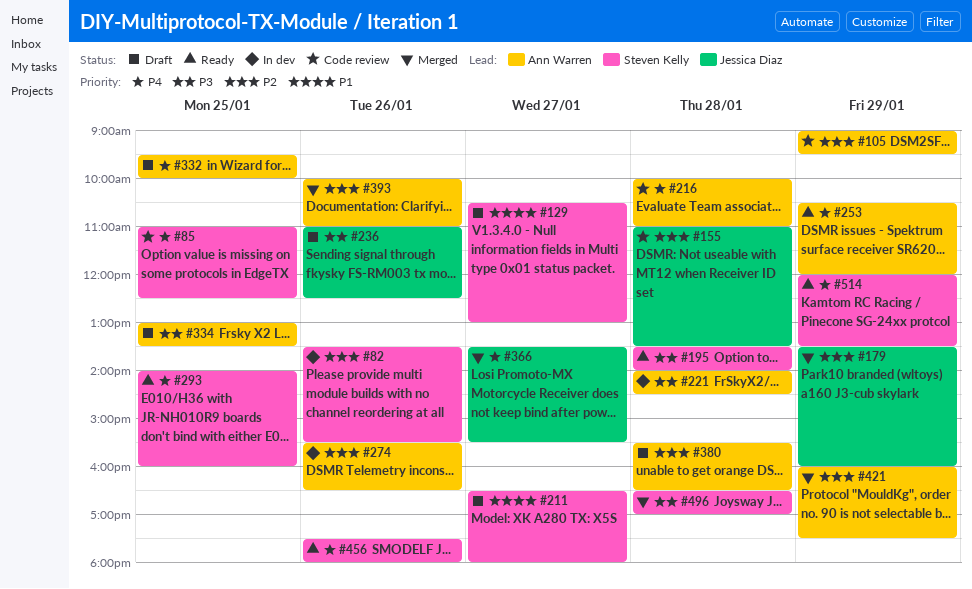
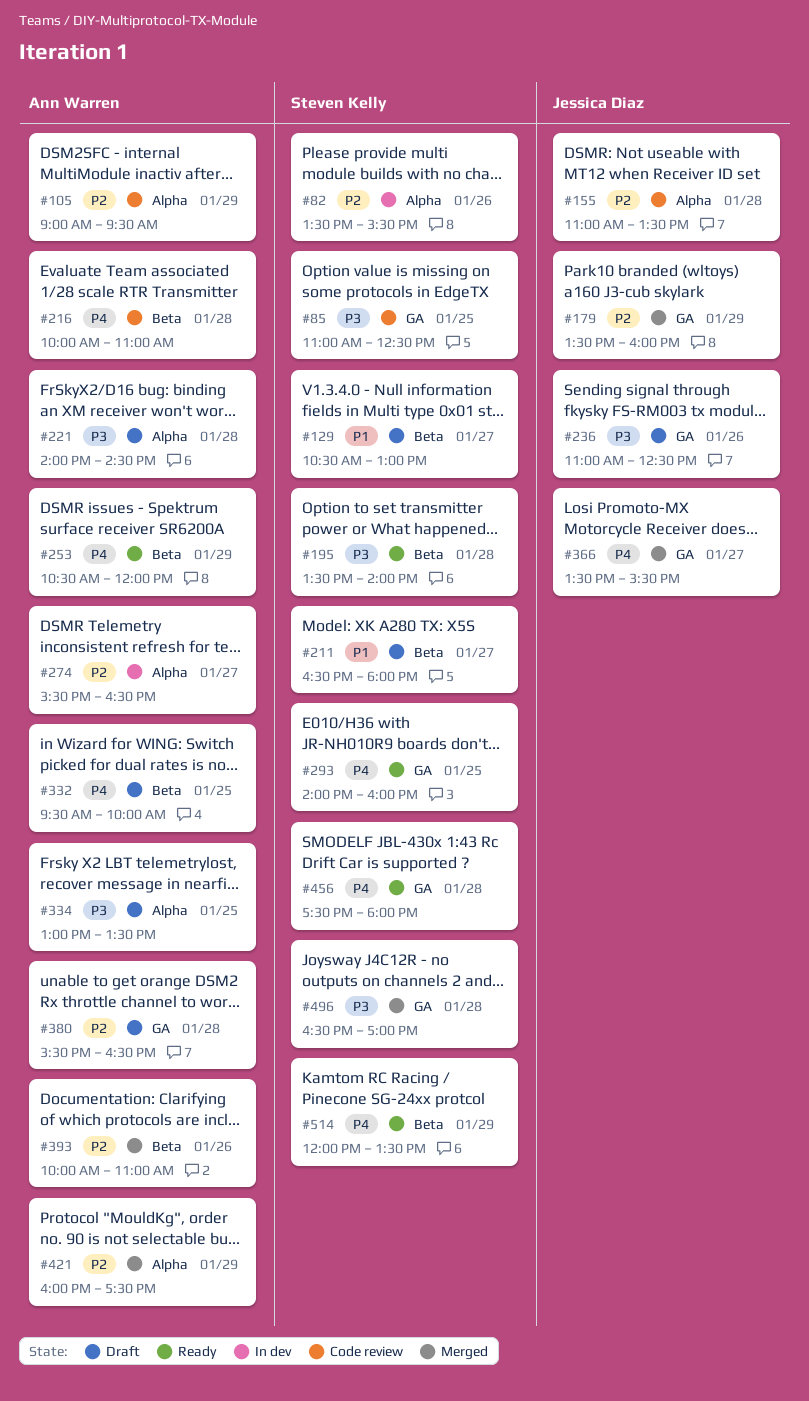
#85, priority: P4 -> P3
#221, status: In dev -> Draft
#274, day: Jan 26 -> Jan 27
#456, day: Jan 26 -> Jan 28

